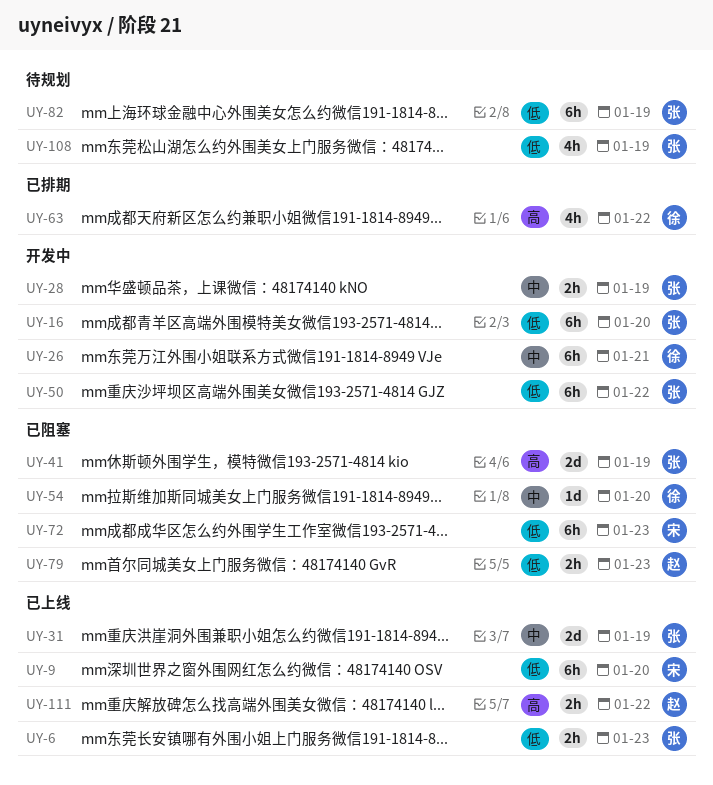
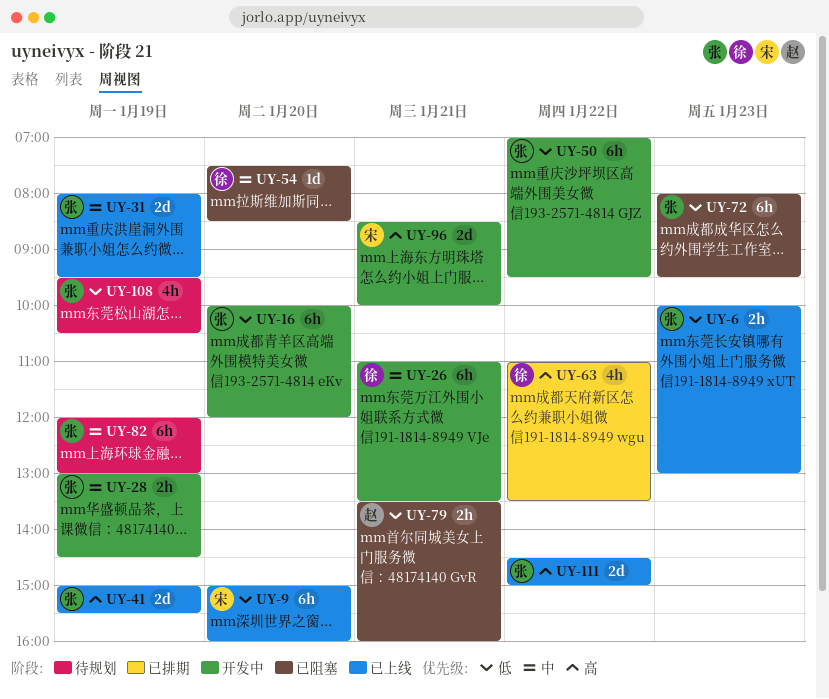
UY-41, status: 已阻塞 -> 已上线
UY-72, owner: 宋 -> 张
UY-79, day: Jan 23 -> Jan 21
UY-82, priority: 低 -> 中
UY-96: none -> present
UY-111, owner: 赵 -> 张
UY-111, estimate: 2h -> 2d

